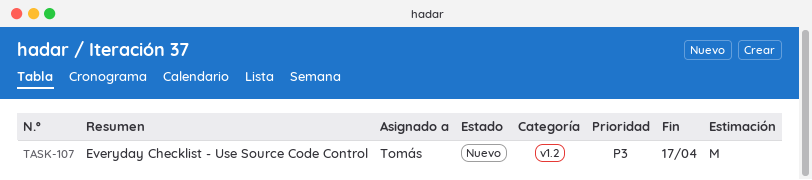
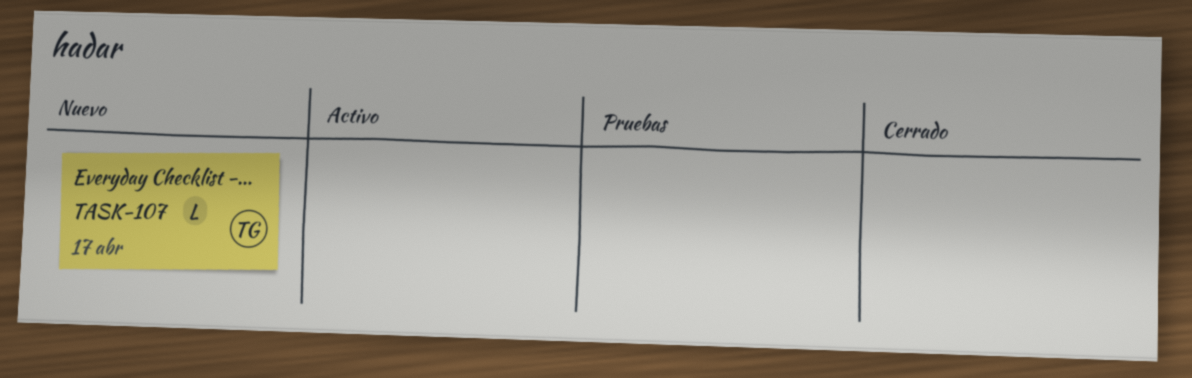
TASK-107, estimate: M -> L

